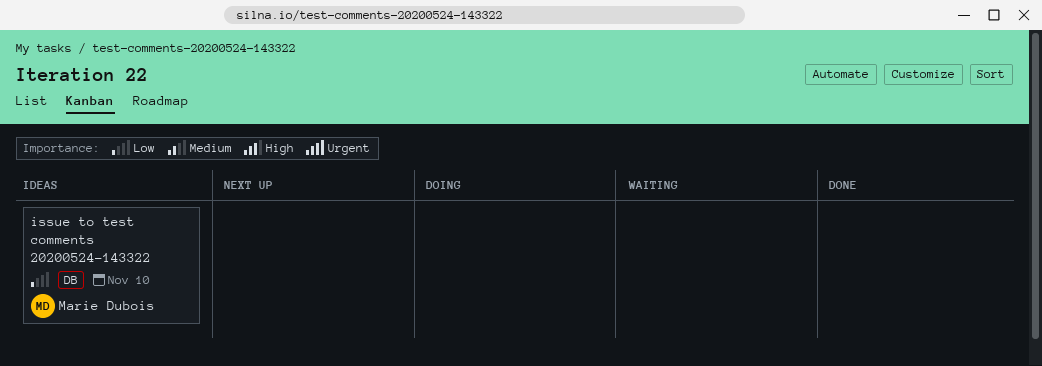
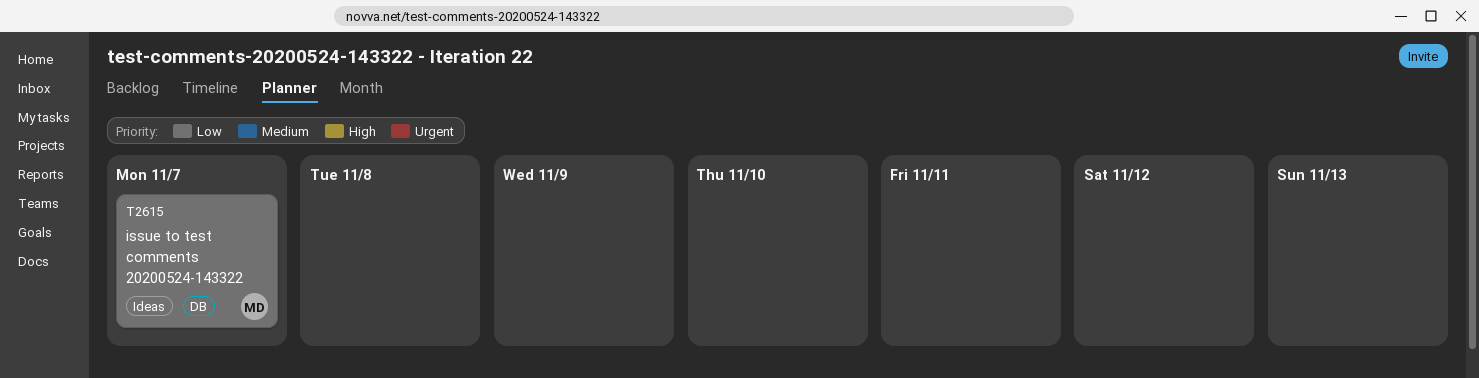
issue to test comments 20200524-143322, due: Nov 10 -> Nov 7

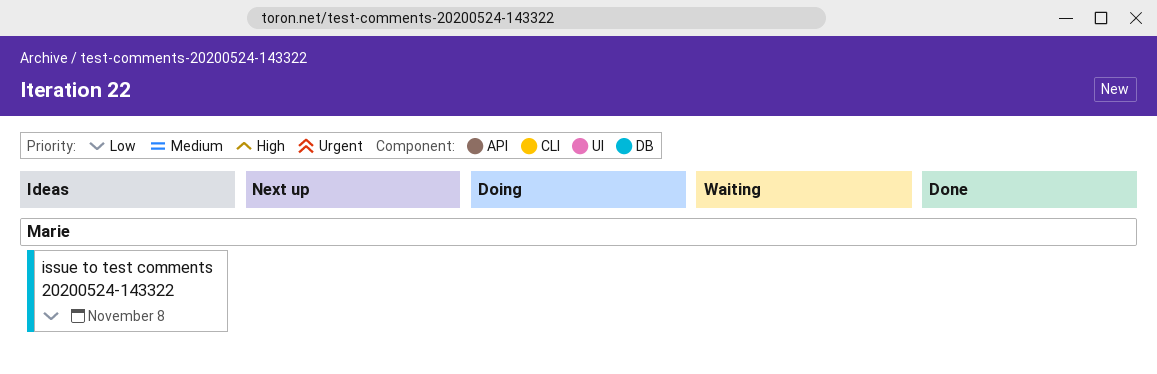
issue to test comments 20200524-143322, due: Nov 7 -> Nov 8

